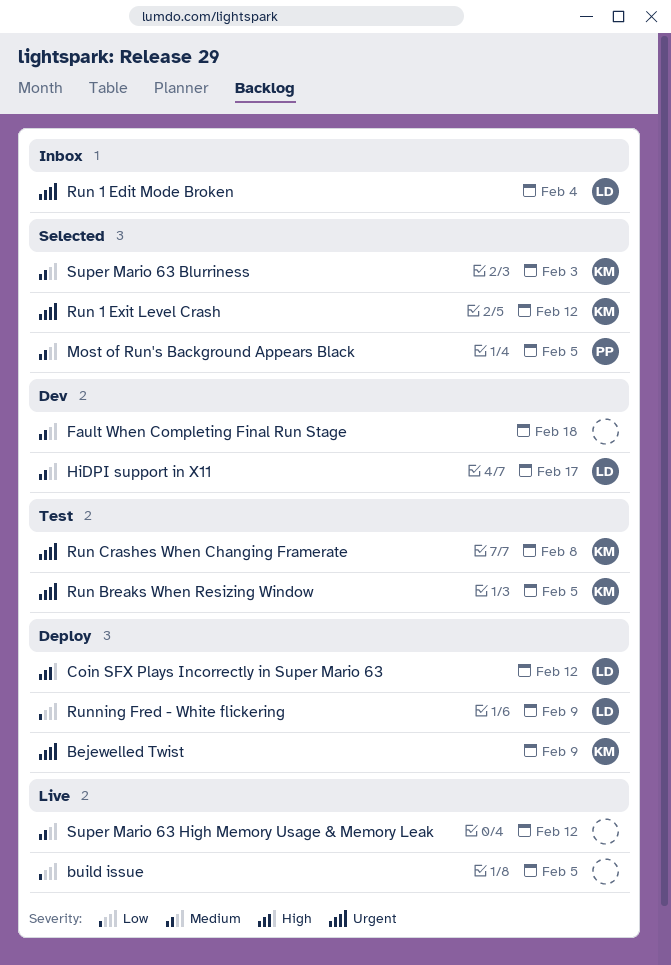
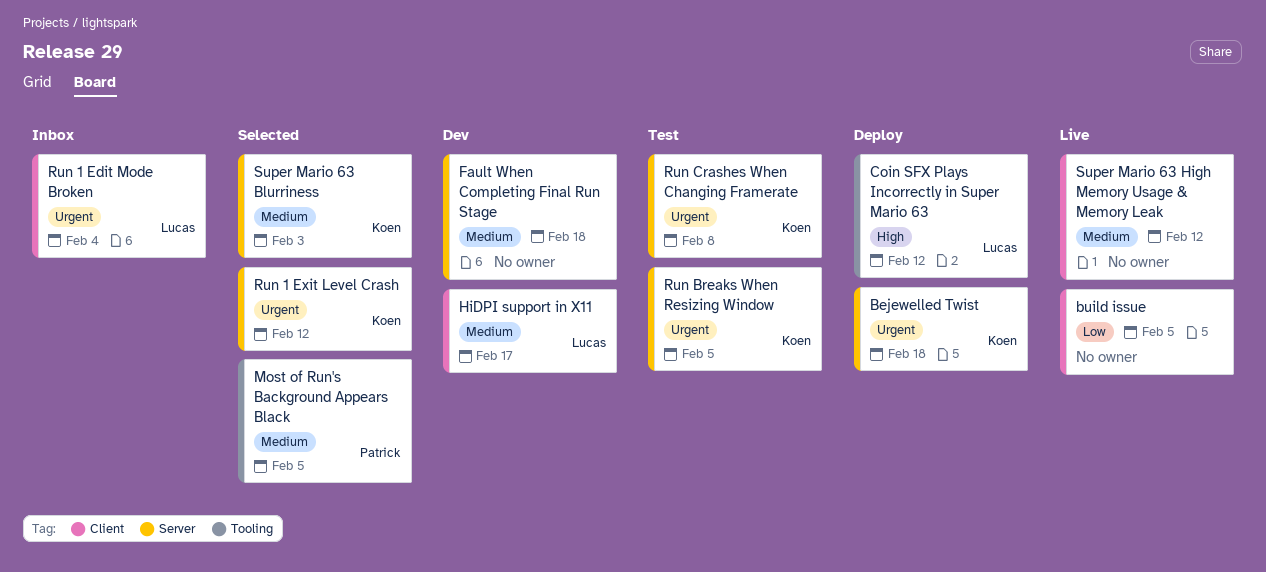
Bejewelled Twist, due: Feb 9 -> Feb 18
Running Fred - White flickering: present -> none

